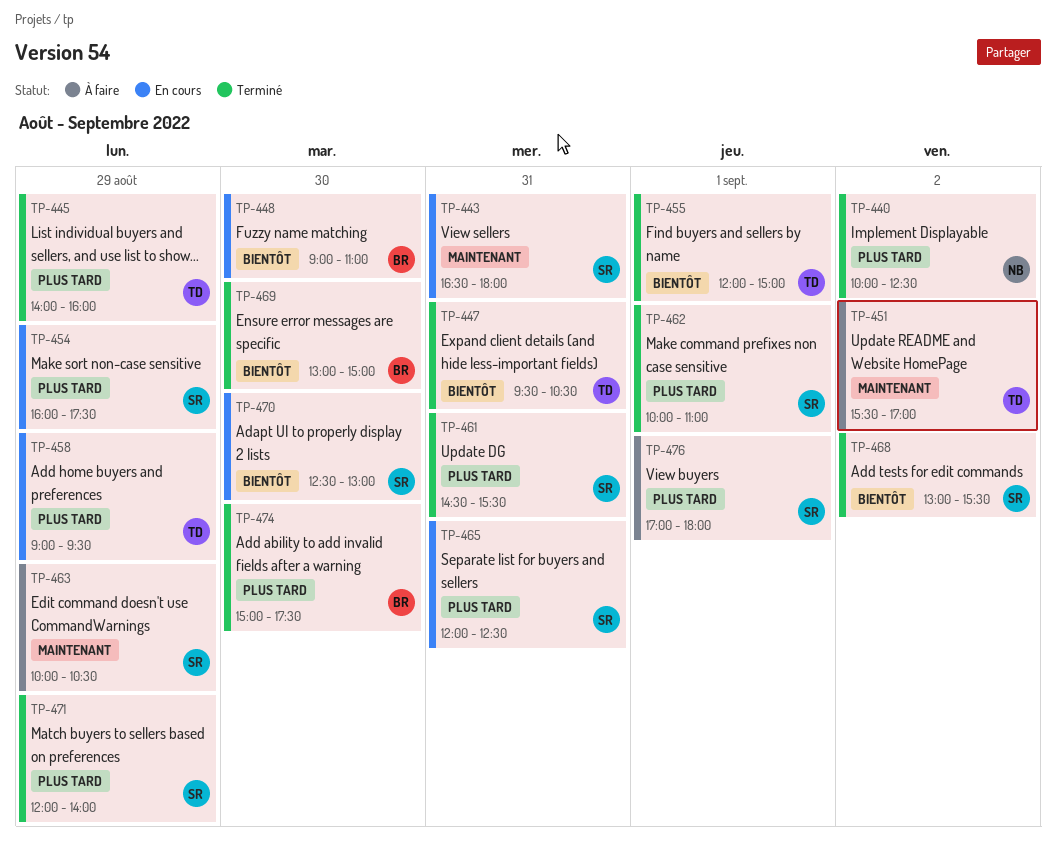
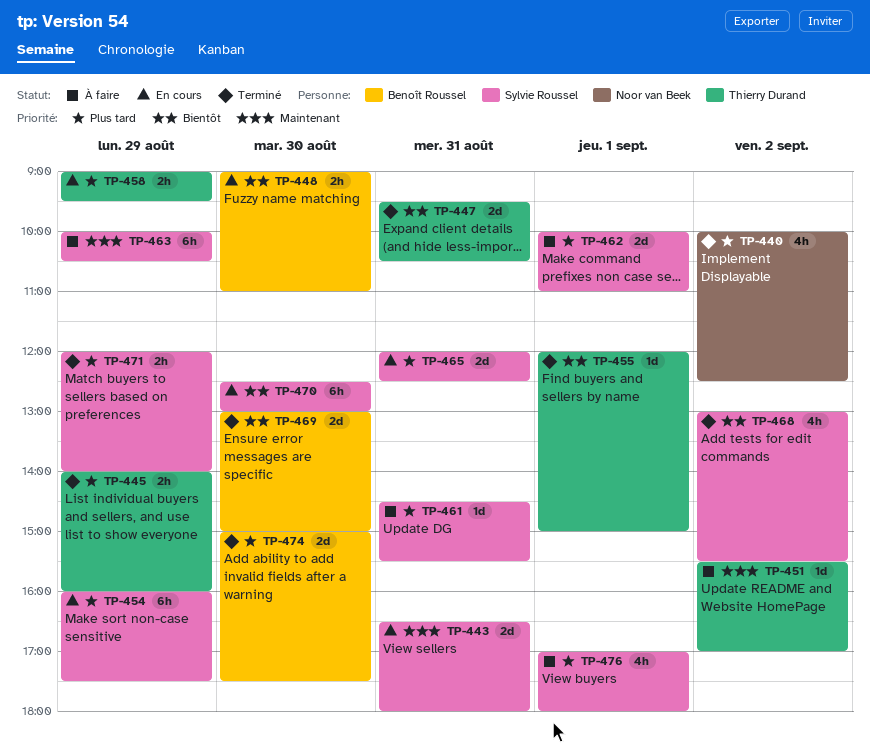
TP-461, status: Terminé -> À faire
TP-462, status: Terminé -> À faire

